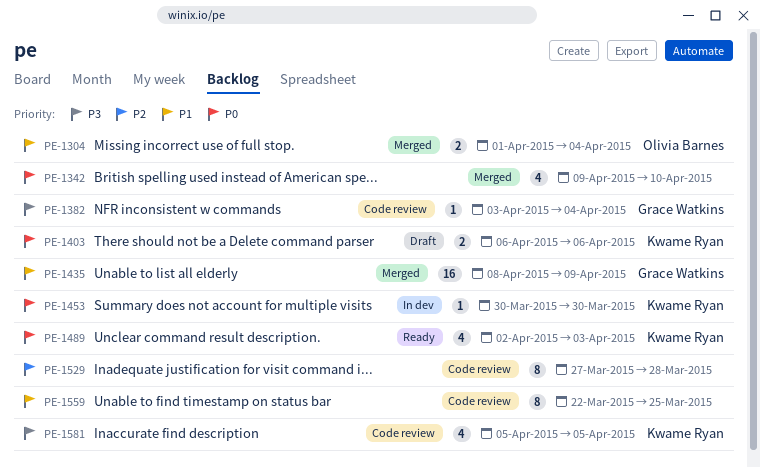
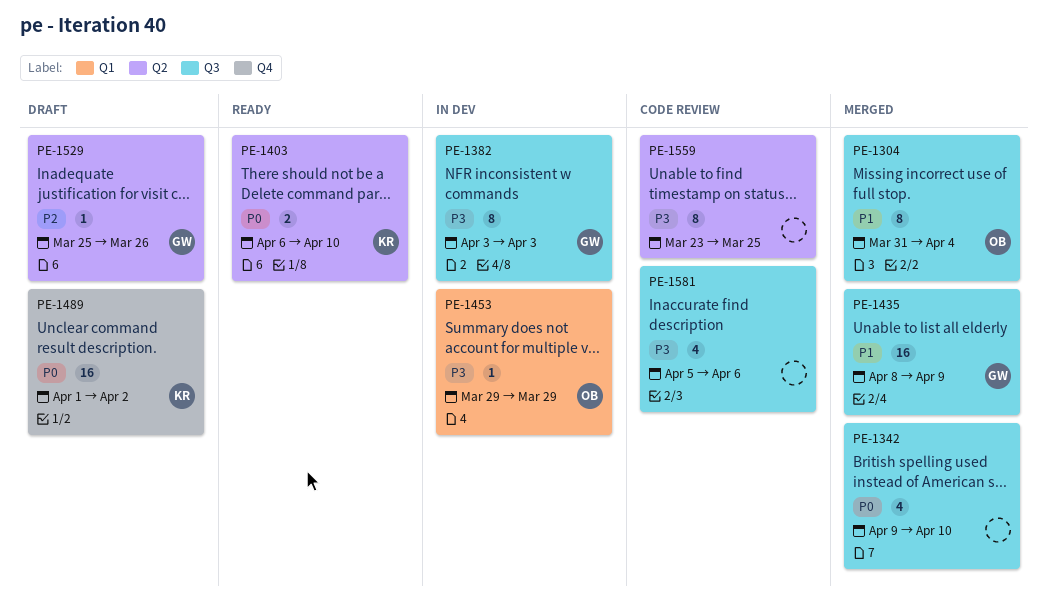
PE-1304, estimate: 2 -> 8
PE-1304, start: Apr 1 -> Mar 31
PE-1382, status: Code review -> In dev
PE-1382, estimate: 1 -> 8
PE-1382, due: Apr 4 -> Apr 3
PE-1403, status: Draft -> Ready
PE-1403, due: Apr 6 -> Apr 10
PE-1453, owner: Kwame Ryan -> Olivia Barnes
PE-1453, priority: P0 -> P3
PE-1453, start: Mar 30 -> Mar 29
PE-1453, due: Mar 30 -> Mar 29
PE-1489, status: Ready -> Draft
PE-1489, estimate: 4 -> 16
PE-1489, start: Apr 2 -> Apr 1
PE-1489, due: Apr 3 -> Apr 2
PE-1529, status: Code review -> Draft
PE-1529, owner: none -> Grace Watkins
PE-1529, estimate: 8 -> 1
PE-1529, start: Mar 27 -> Mar 25
PE-1529, due: Mar 28 -> Mar 26
PE-1559, priority: P1 -> P3
PE-1559, start: Mar 22 -> Mar 23
PE-1581, owner: Kwame Ryan -> none
PE-1581, due: Apr 5 -> Apr 6

